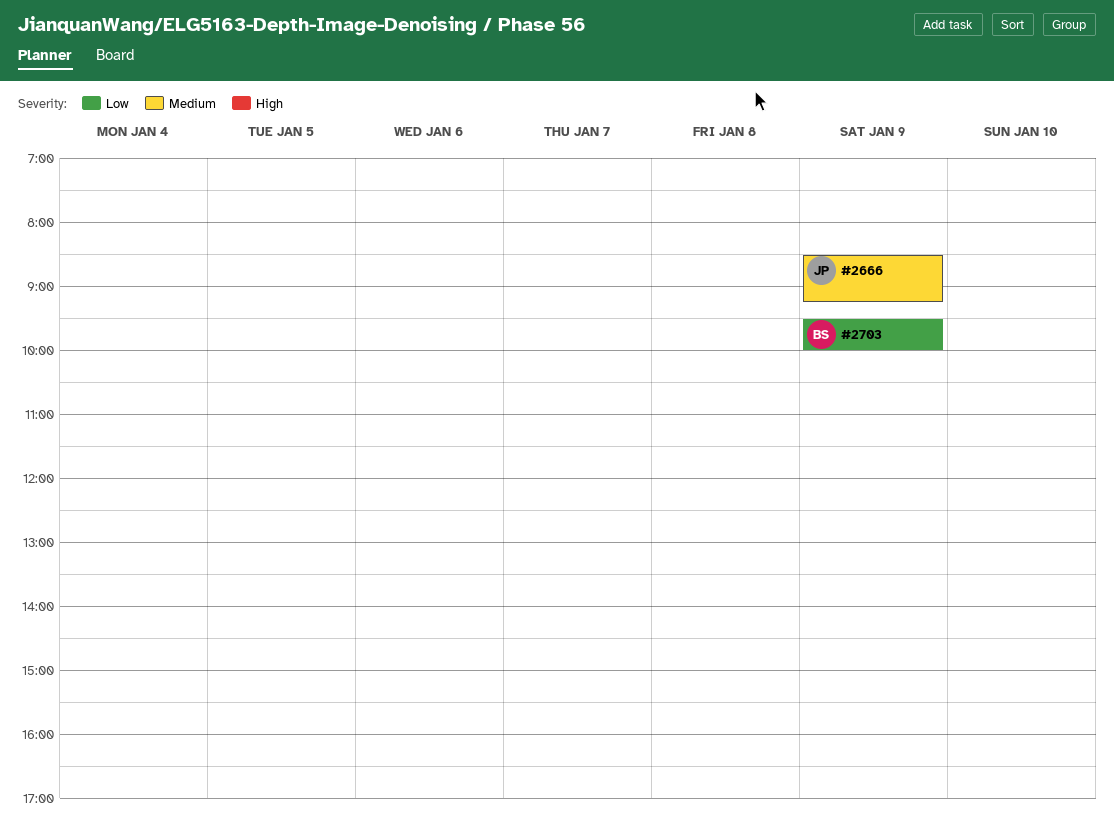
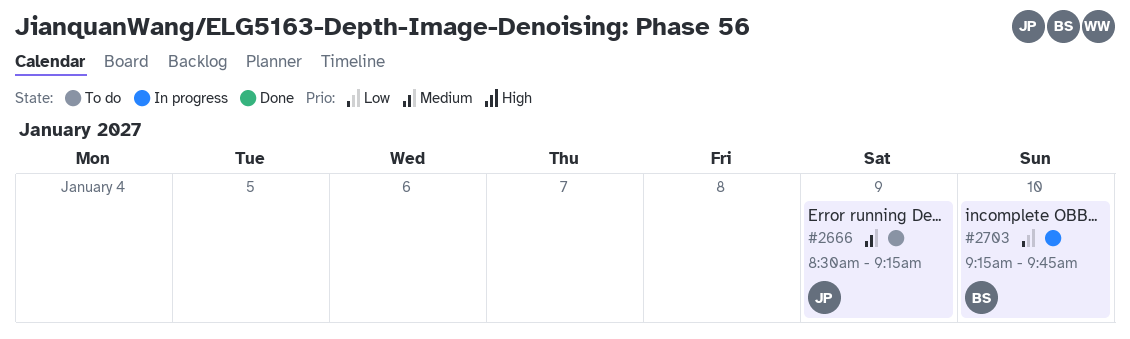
#2703, day: Jan 9 -> Jan 10
#2703, begins: 09:30 -> 09:15
#2703, ends: 10:00 -> 09:45

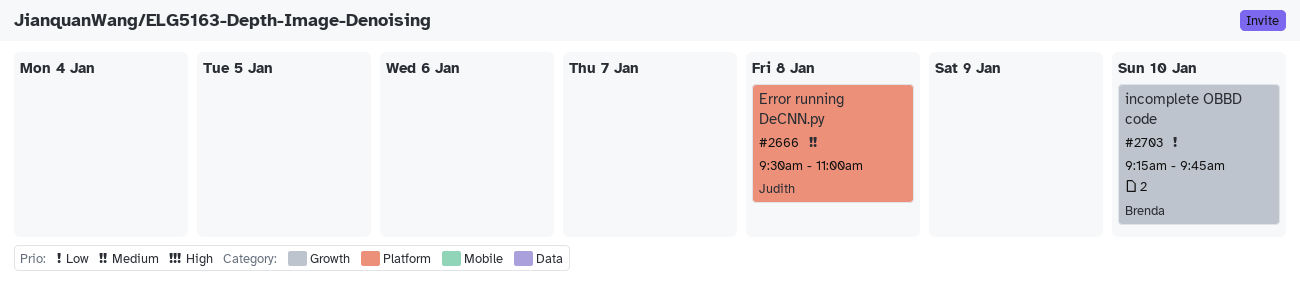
#2666, day: Jan 9 -> Jan 8
#2666, begins: 08:30 -> 09:30
#2666, ends: 09:15 -> 11:00

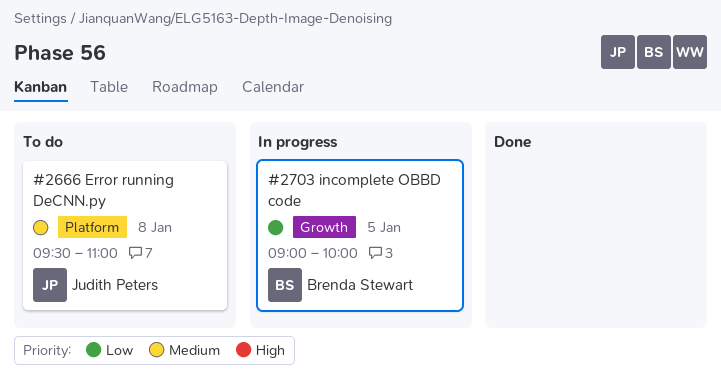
#2703, day: Jan 10 -> Jan 5
#2703, begins: 09:15 -> 09:00
#2703, ends: 09:45 -> 10:00

